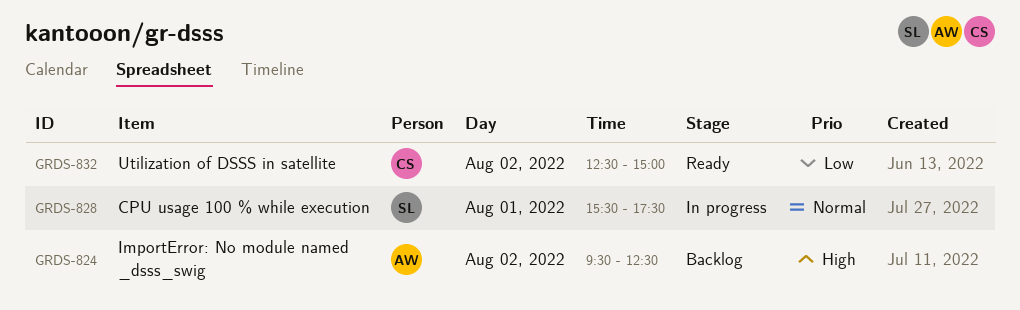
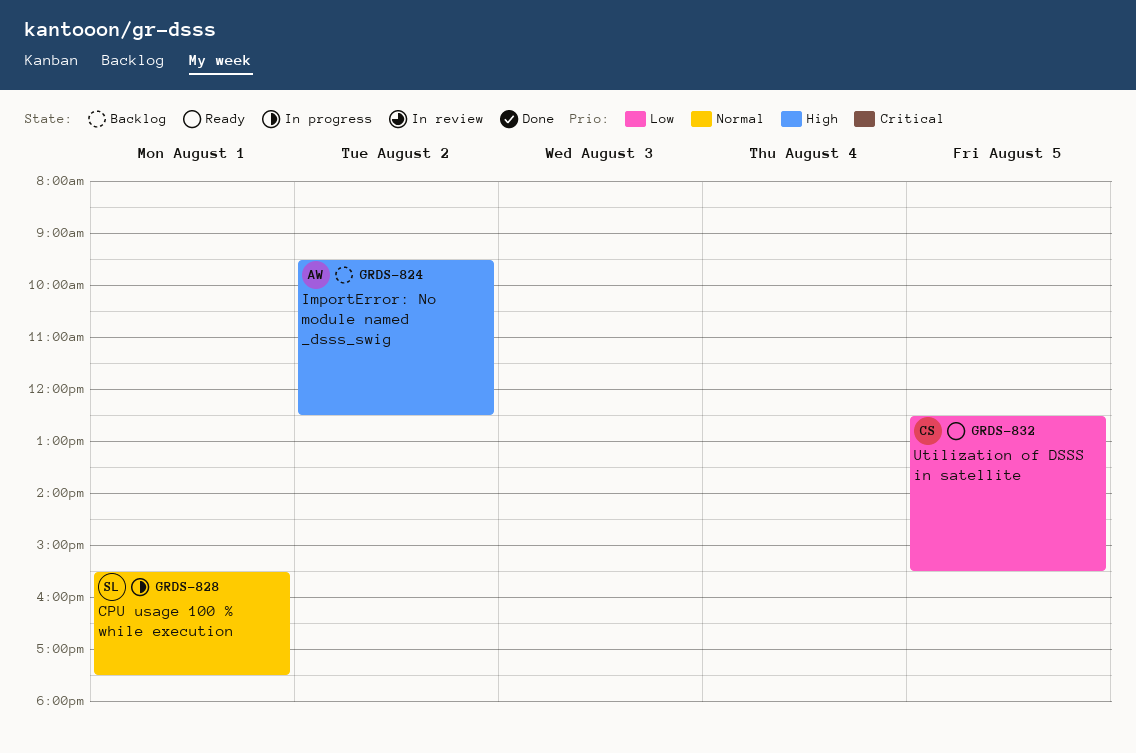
GRDS-832, day: Aug 2 -> Aug 5
GRDS-832, ends: 15:00 -> 15:30

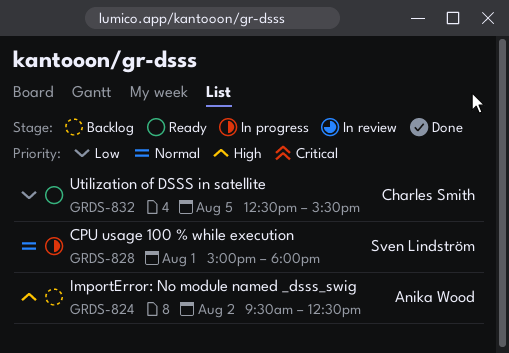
GRDS-828, begins: 15:30 -> 15:00
GRDS-828, ends: 17:30 -> 18:00

